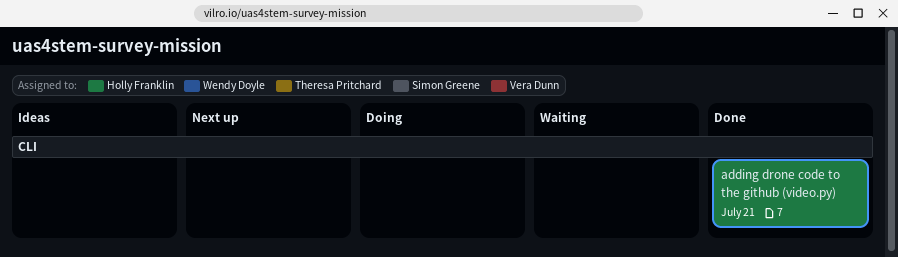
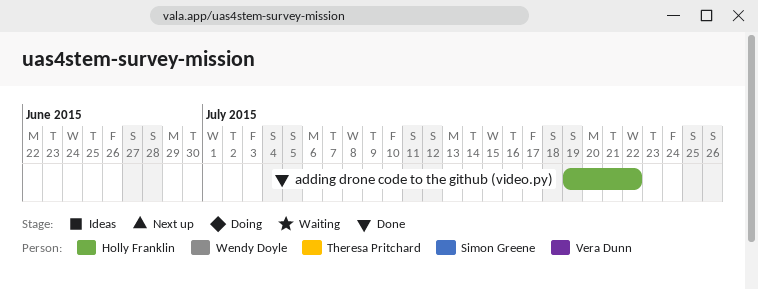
adding drone code to the github (video.py), due: Jul 21 -> Jul 22

